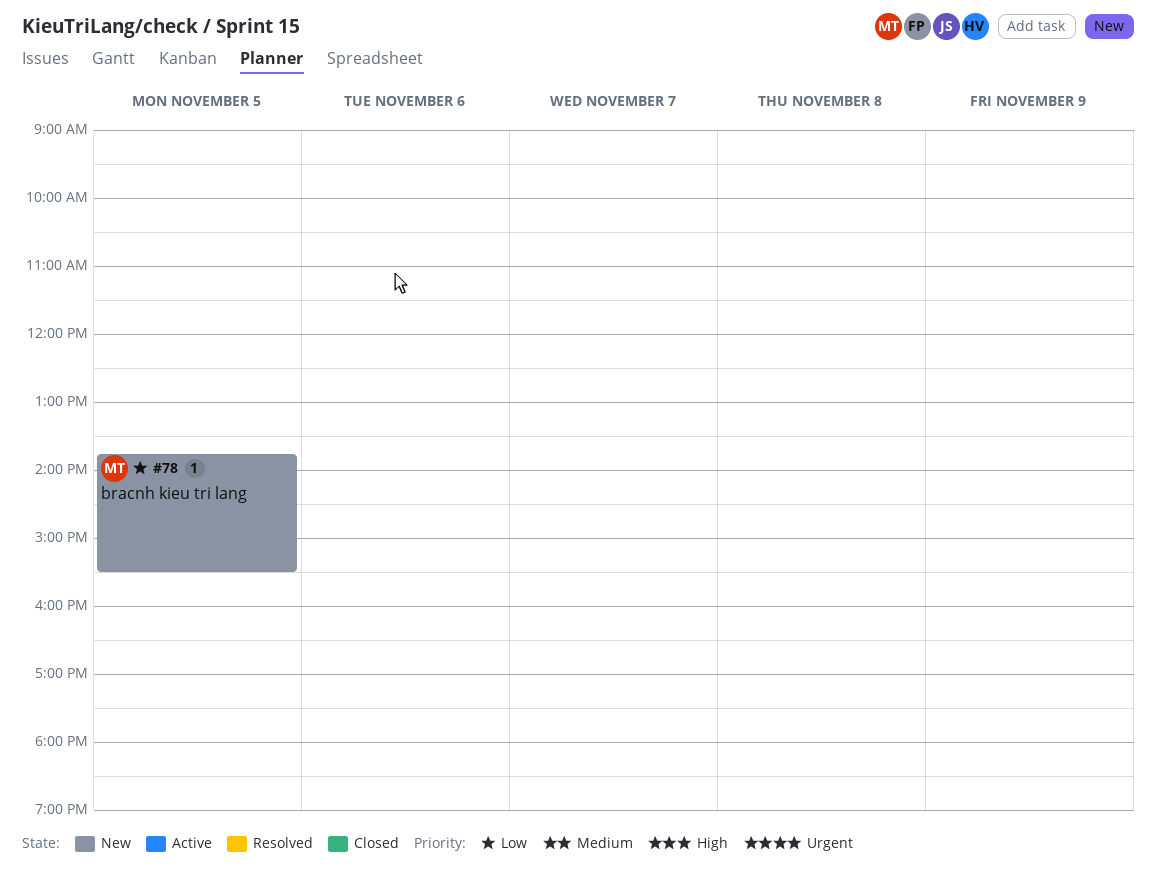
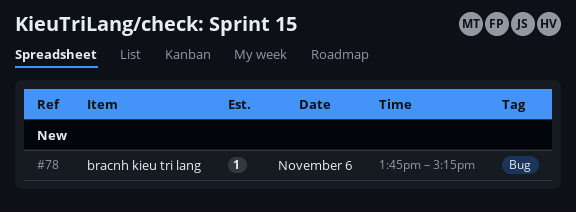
#78, day: Nov 5 -> Nov 6
#78, ends: 15:30 -> 15:15

